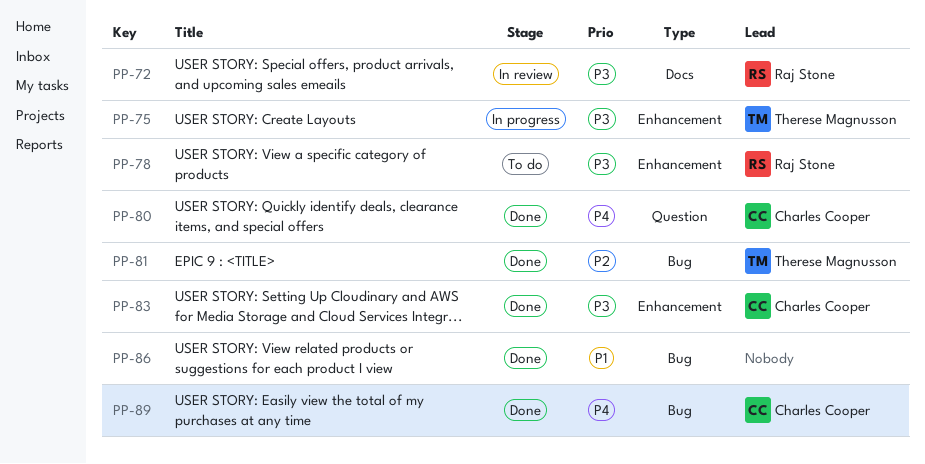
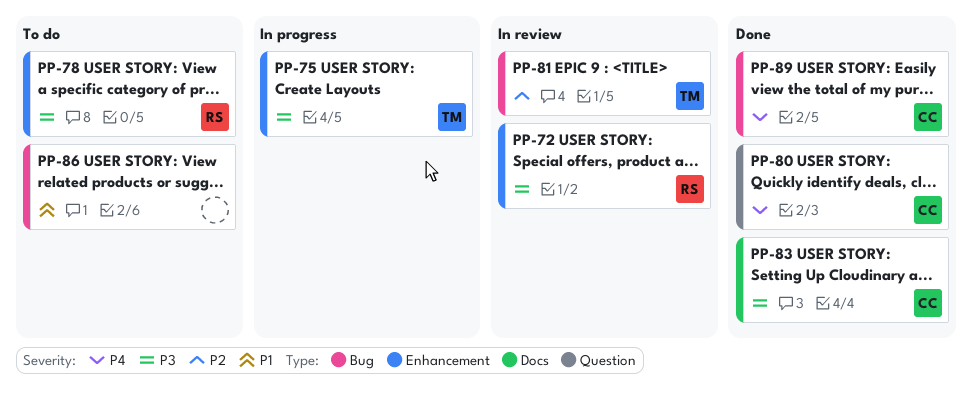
PP-72, label: Docs -> Enhancement
PP-81, status: Done -> In review
PP-83, label: Enhancement -> Docs
PP-86, status: Done -> To do

